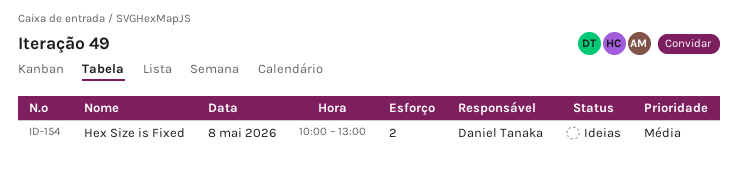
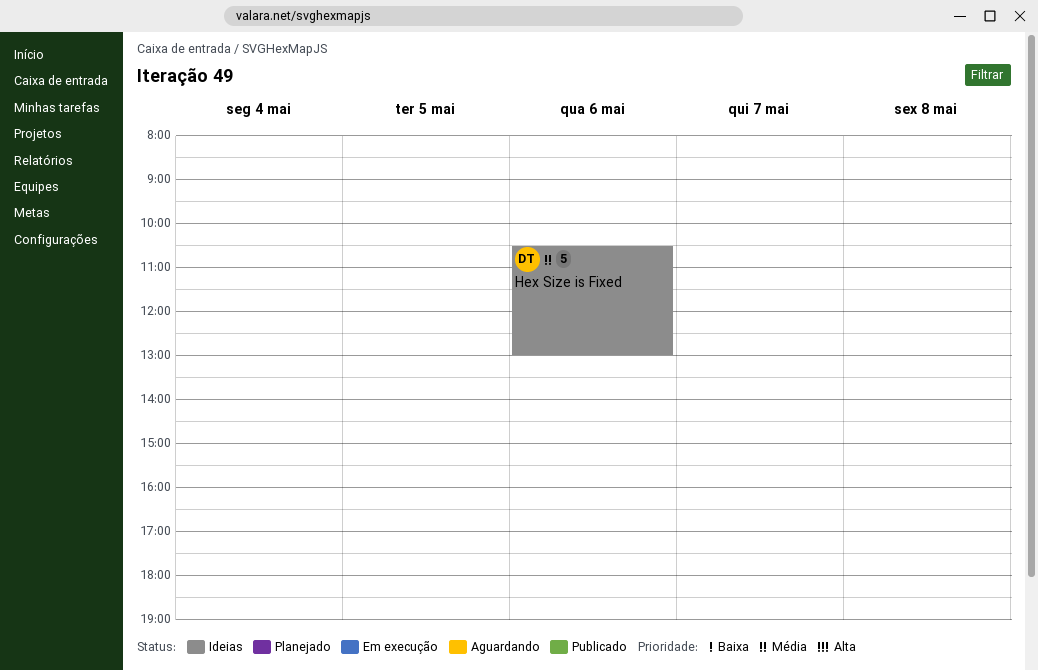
Hex Size is Fixed, estimate: 2 -> 5
Hex Size is Fixed, day: May 8 -> May 6
Hex Size is Fixed, begins: 10:00 -> 10:30

